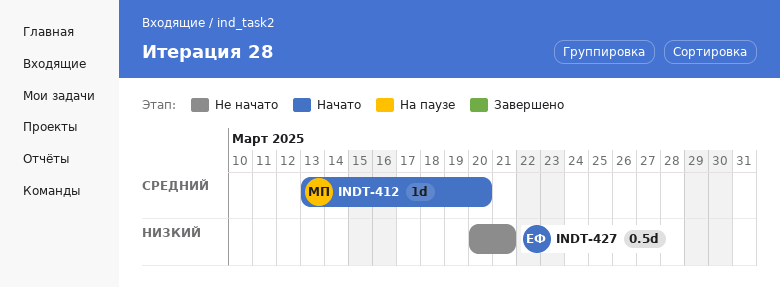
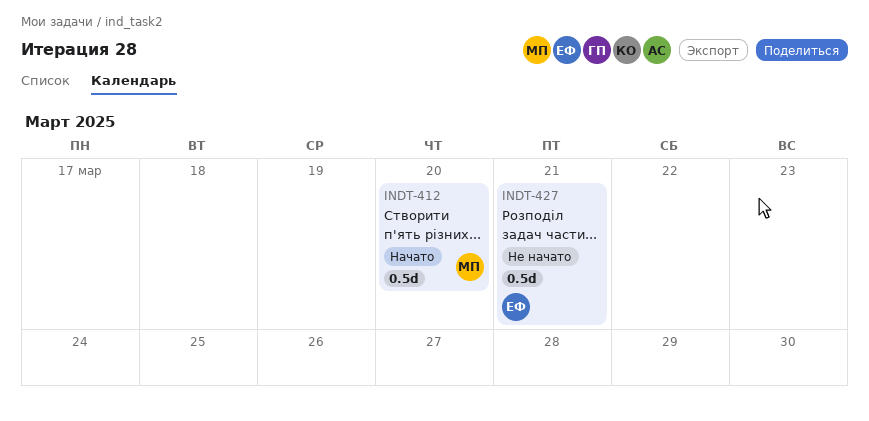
INDT-412, estimate: 1d -> 0.5d

